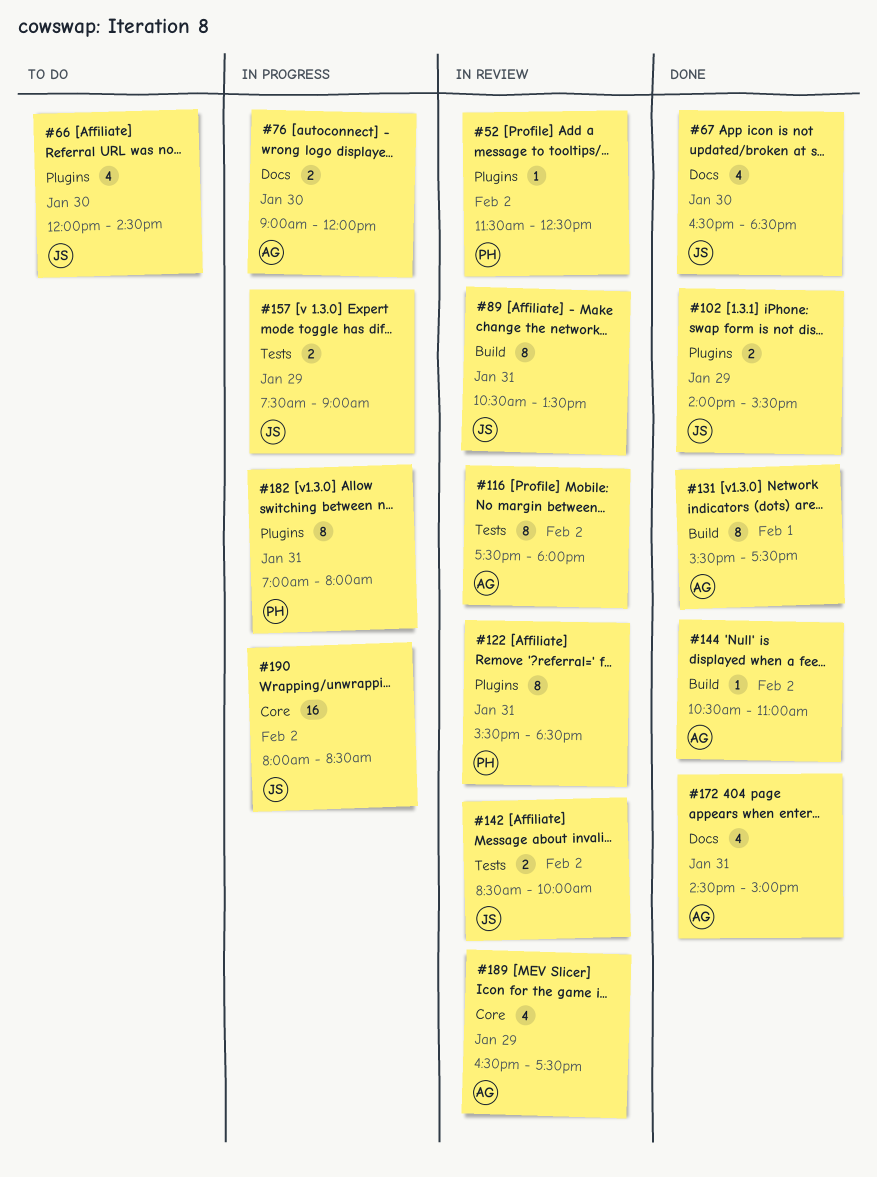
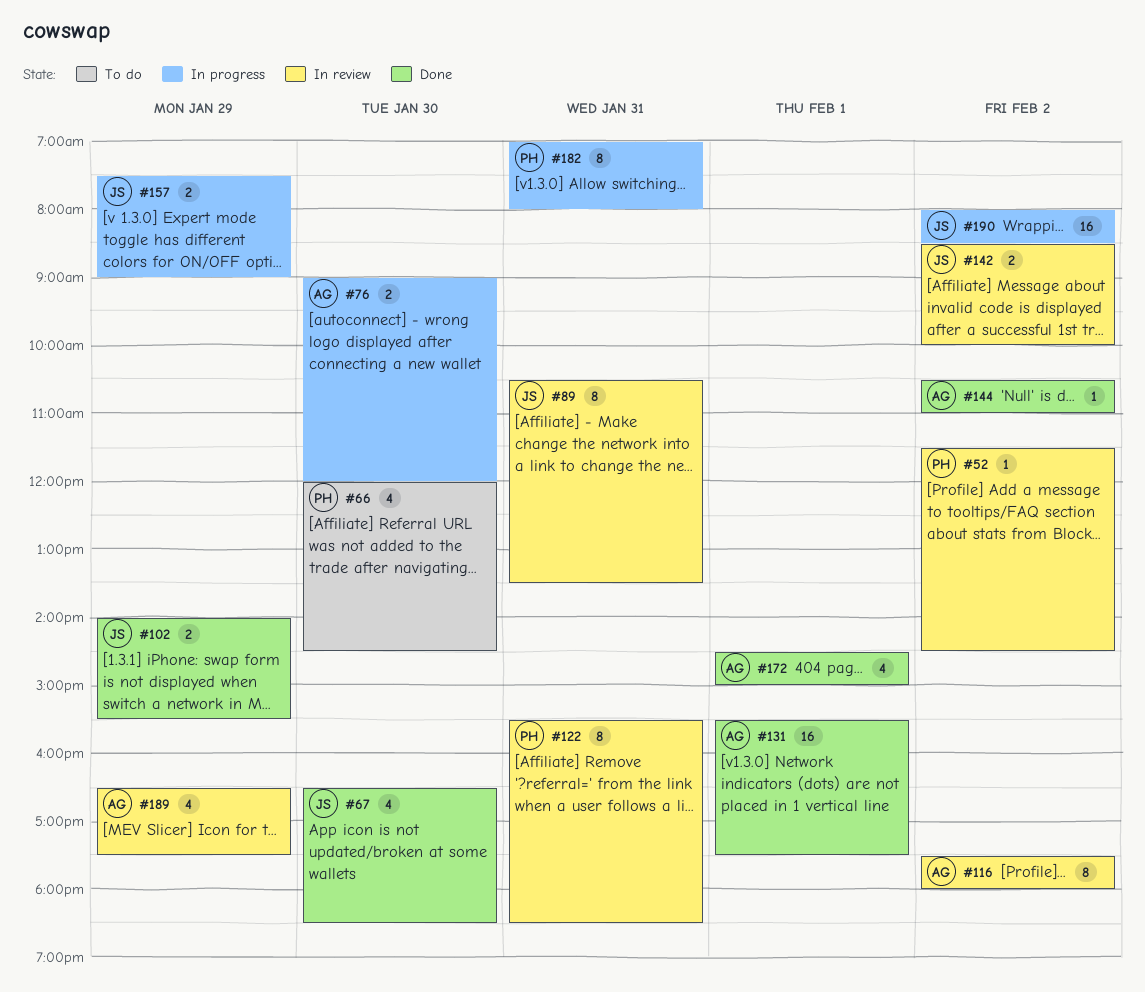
#52, ends: 12:30 -> 14:30
#66, owner: JS -> PH
#131, estimate: 8 -> 16
#172, day: Jan 31 -> Feb 1

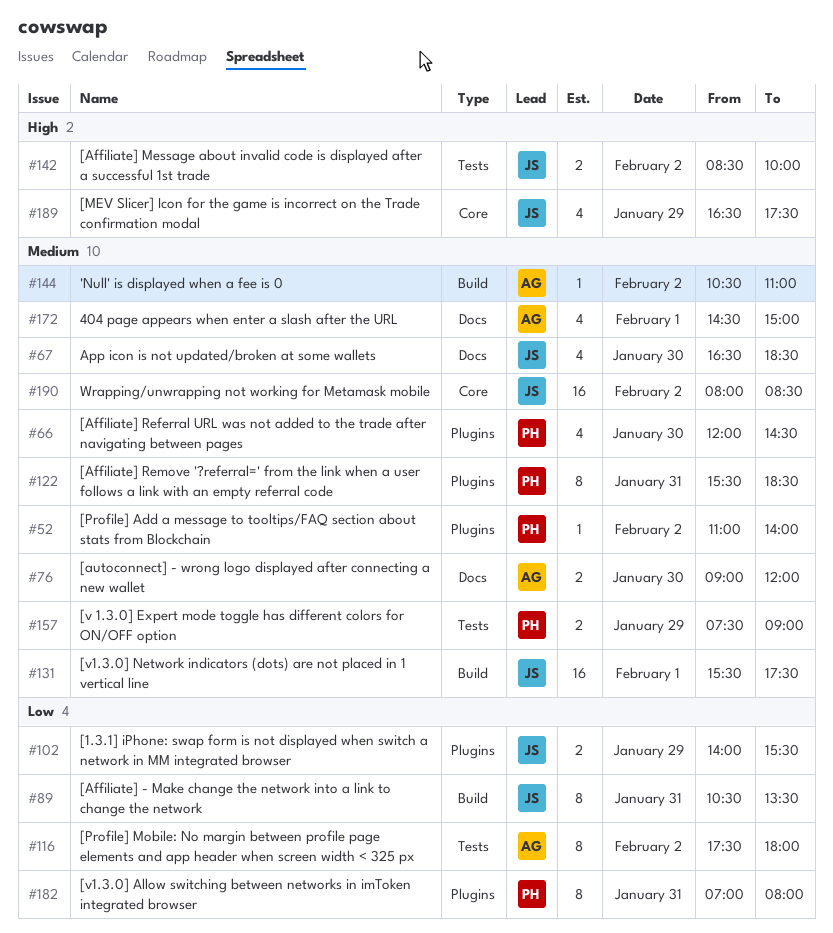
#52, begins: 11:30 -> 11:00
#52, ends: 14:30 -> 14:00
#131, owner: AG -> JS
#157, owner: JS -> PH
#189, owner: AG -> JS

